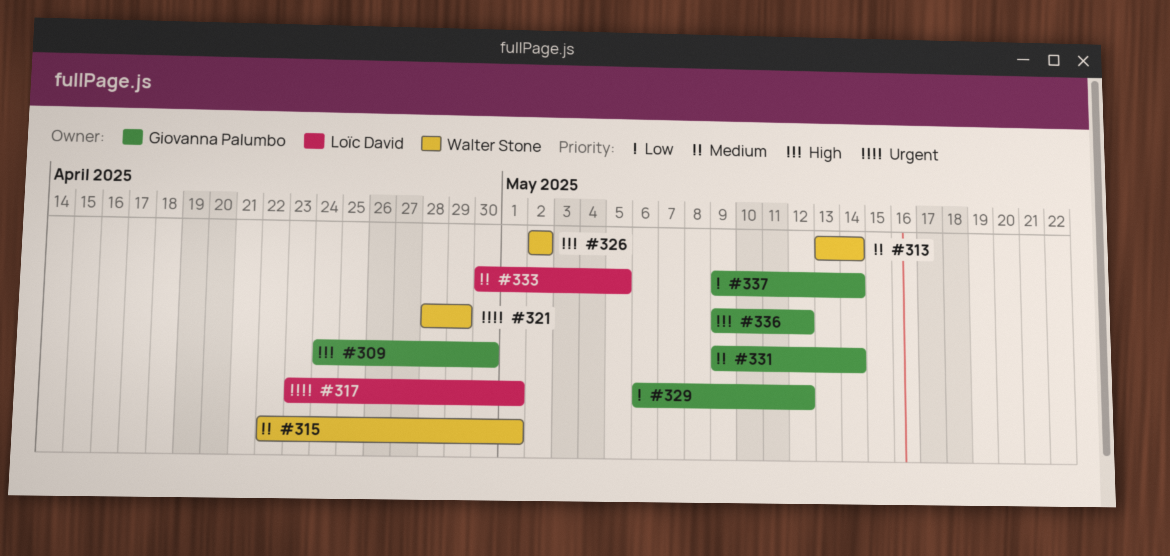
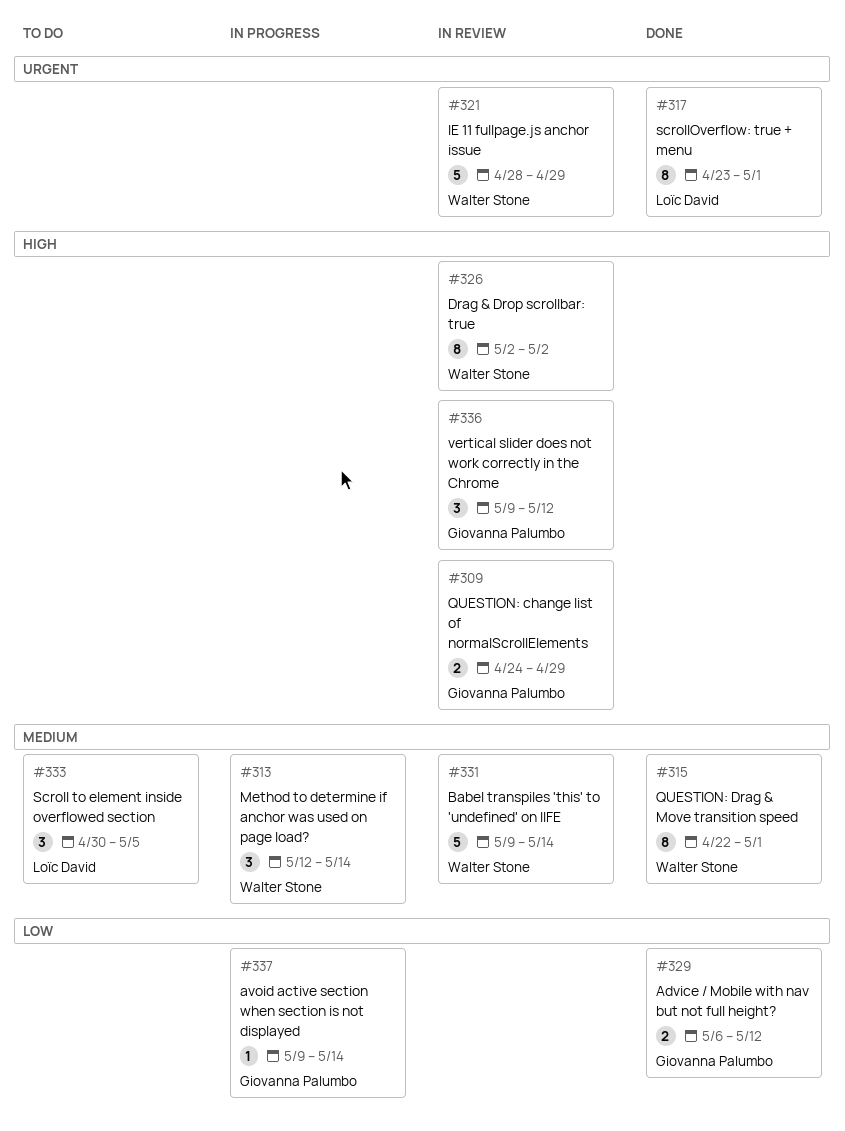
#309, due: Apr 30 -> Apr 29
#313, start: May 13 -> May 12
#331, owner: Giovanna Palumbo -> Walter Stone

